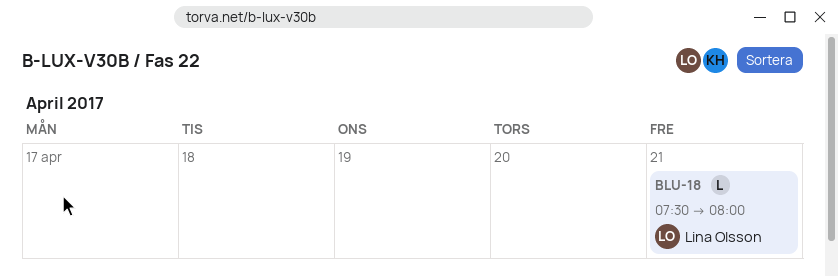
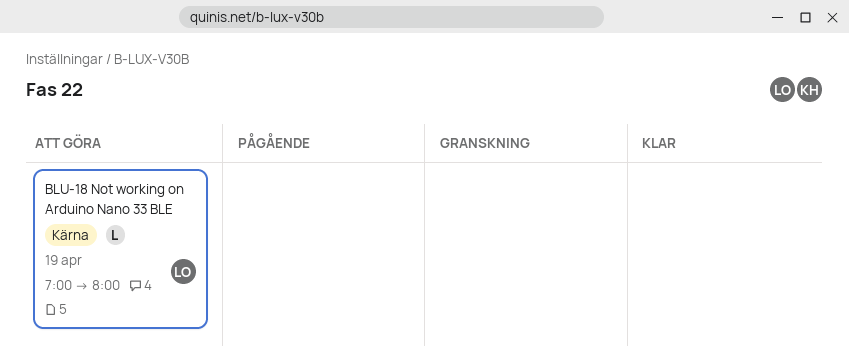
BLU-18, day: Apr 21 -> Apr 19
BLU-18, begins: 07:30 -> 07:00

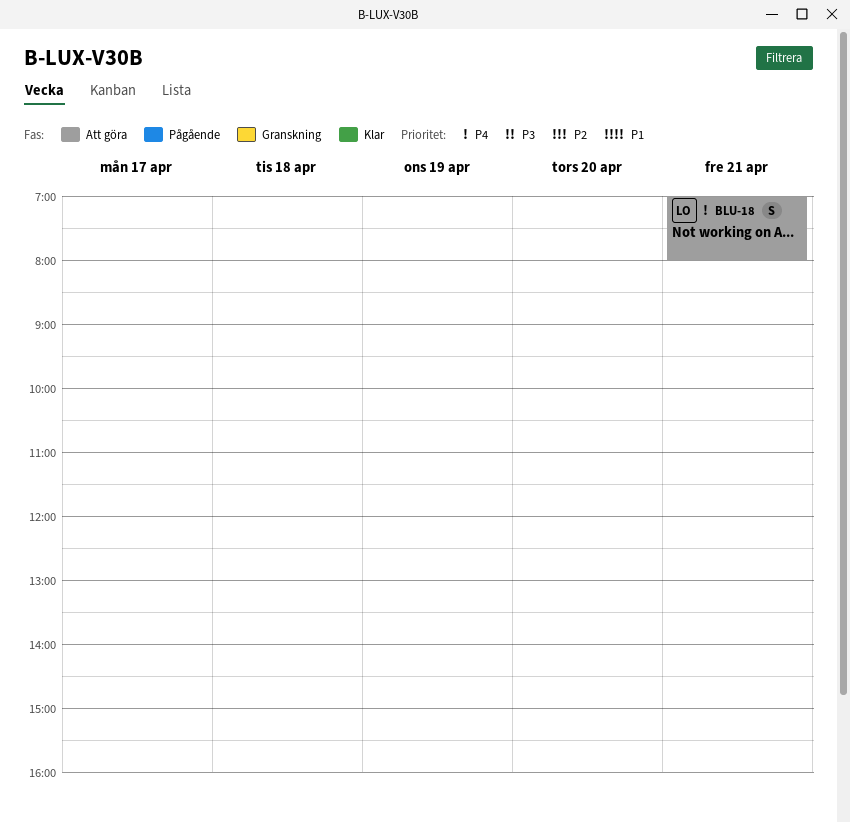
BLU-18, estimate: L -> S
BLU-18, day: Apr 19 -> Apr 21

